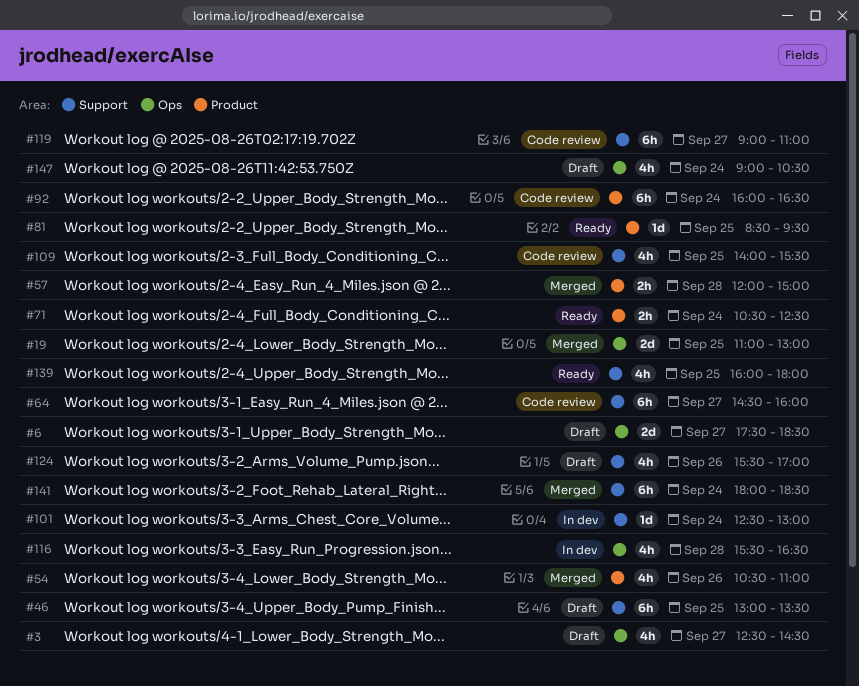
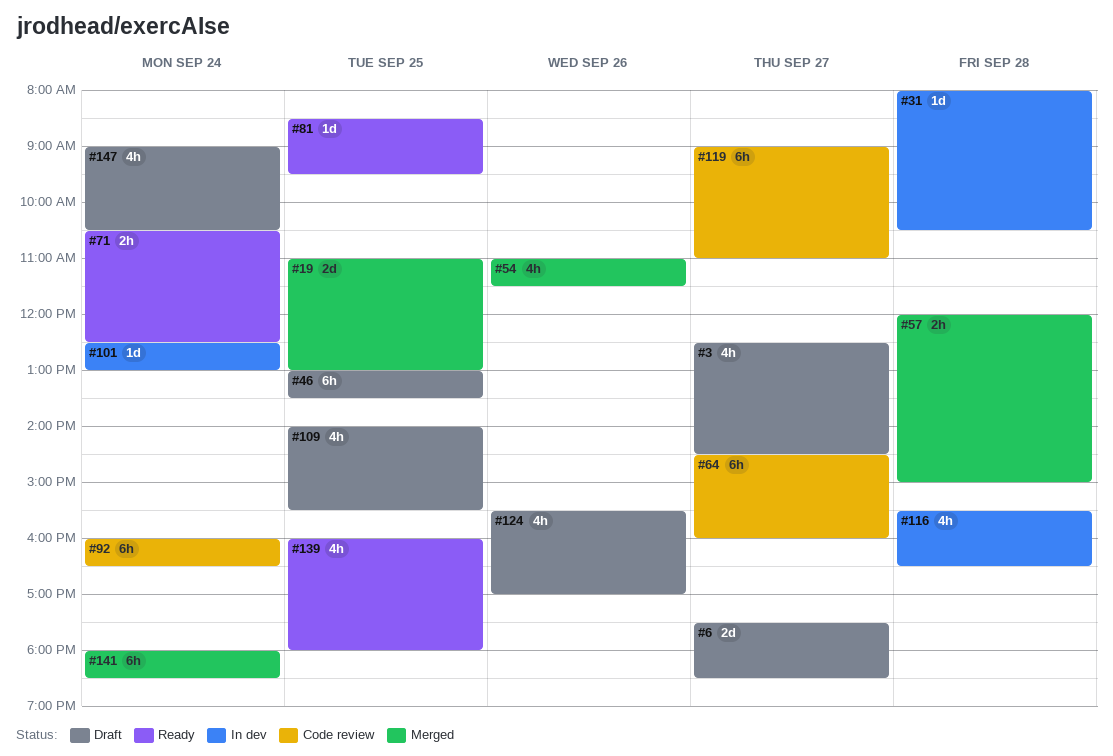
#31: none -> present
#54, begins: 10:30 -> 11:00
#54, ends: 11:00 -> 11:30
#109, status: Code review -> Draft

